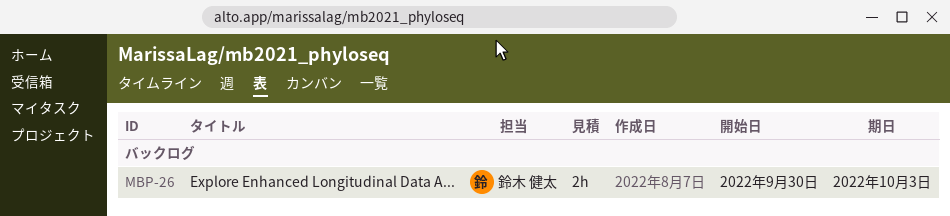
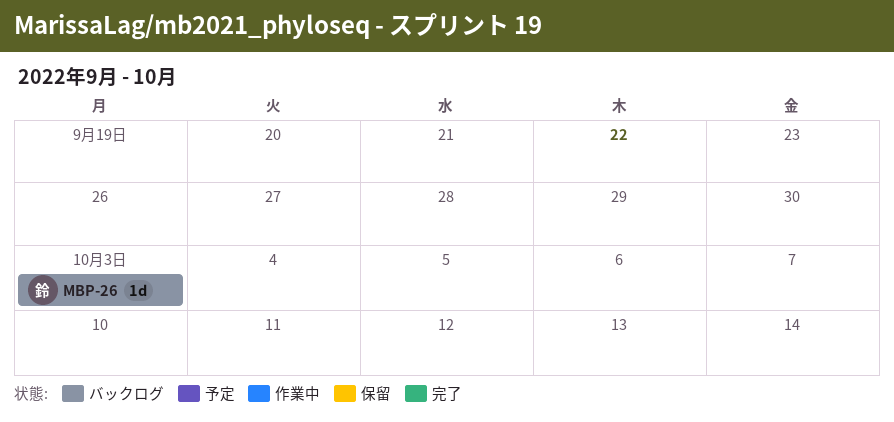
MBP-26, estimate: 2h -> 1d
MBP-26, start: Sep 30 -> Oct 3

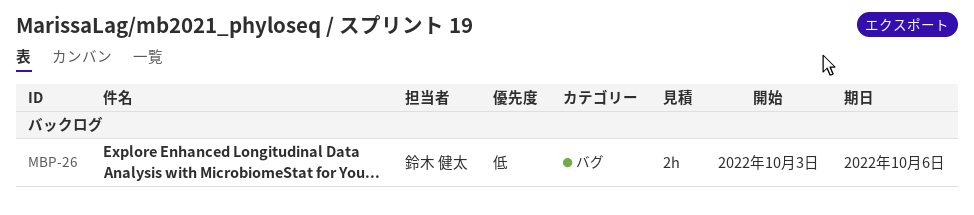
MBP-26, estimate: 1d -> 2h
MBP-26, due: Oct 3 -> Oct 6

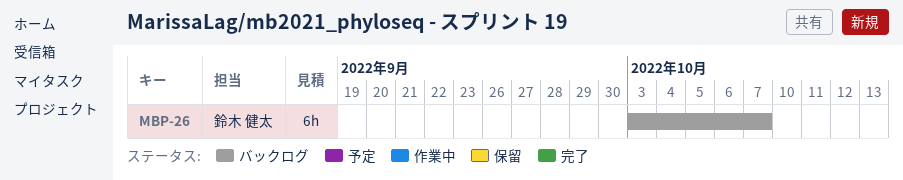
MBP-26, estimate: 2h -> 6h
MBP-26, due: Oct 6 -> Oct 7

